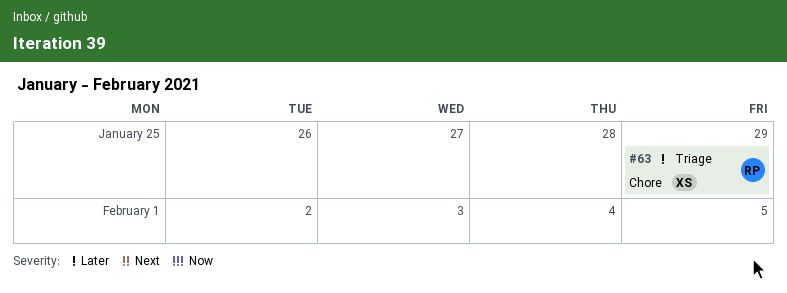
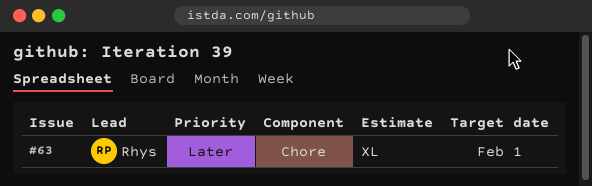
#63, estimate: XS -> XL
#63, due: Jan 29 -> Feb 1

